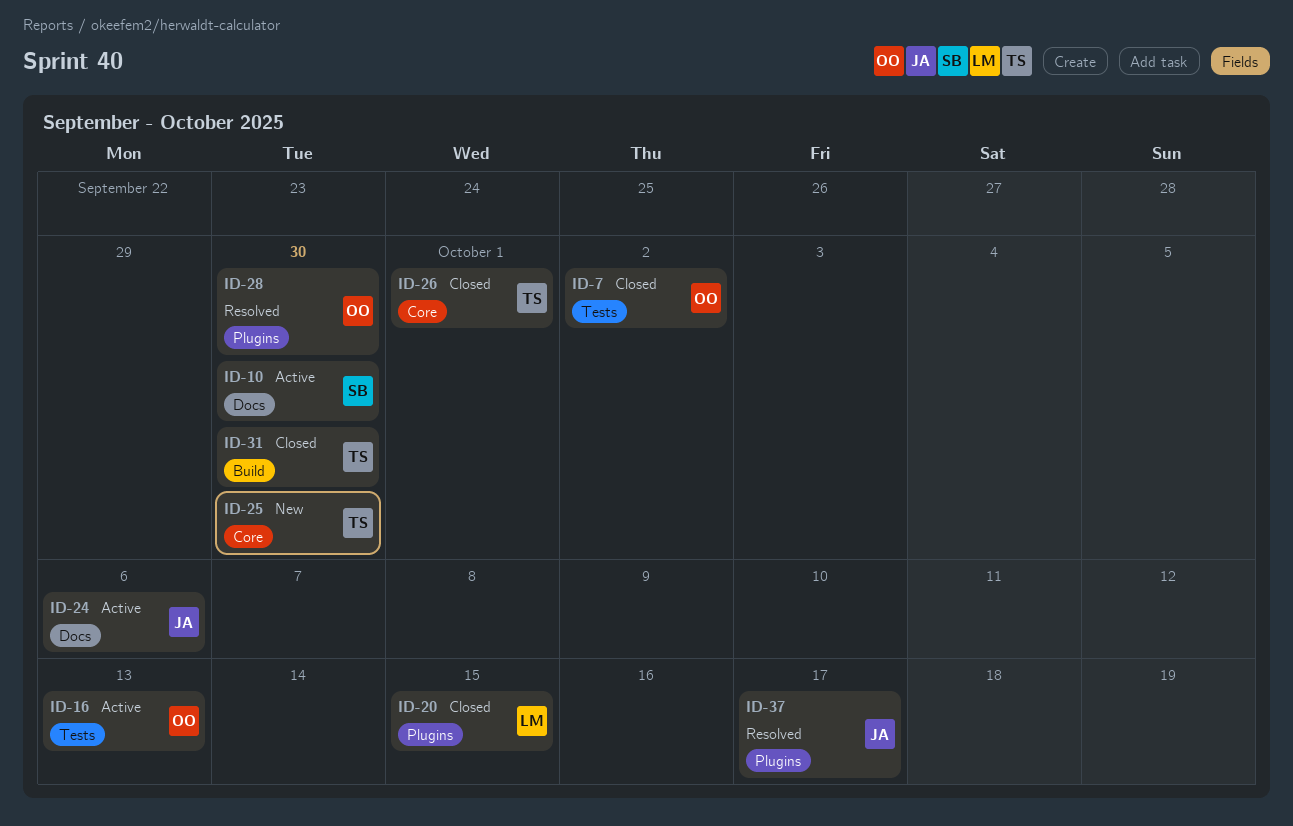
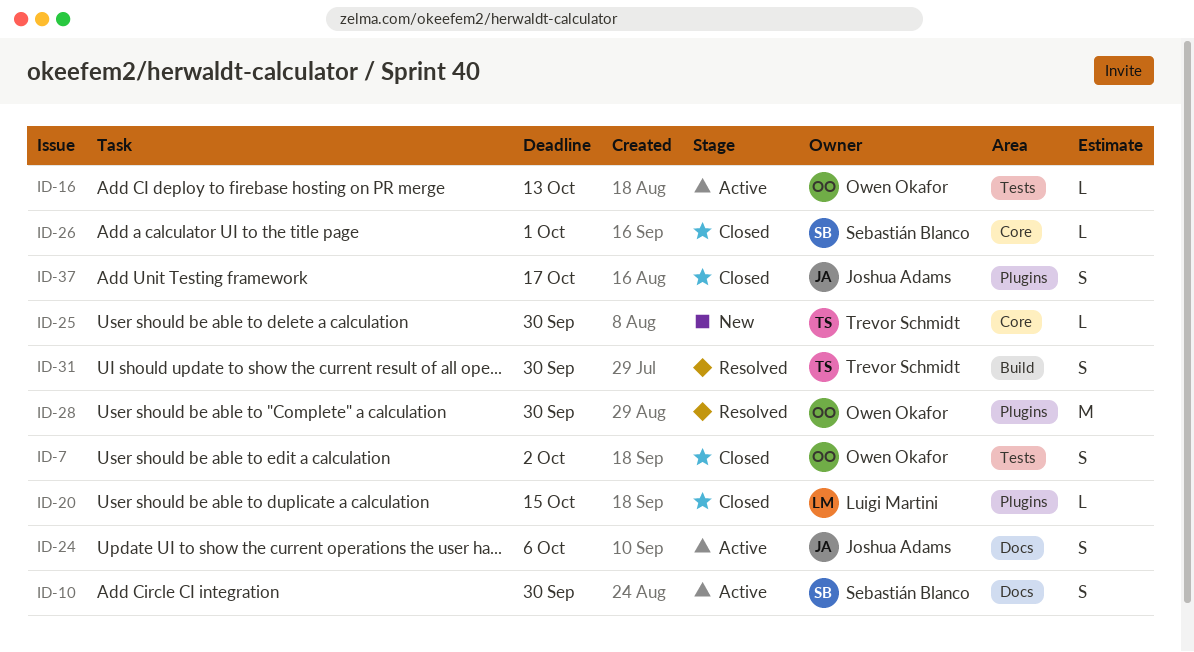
ID-26, owner: Trevor Schmidt -> Sebastián Blanco
ID-31, status: Closed -> Resolved
ID-37, status: Resolved -> Closed

